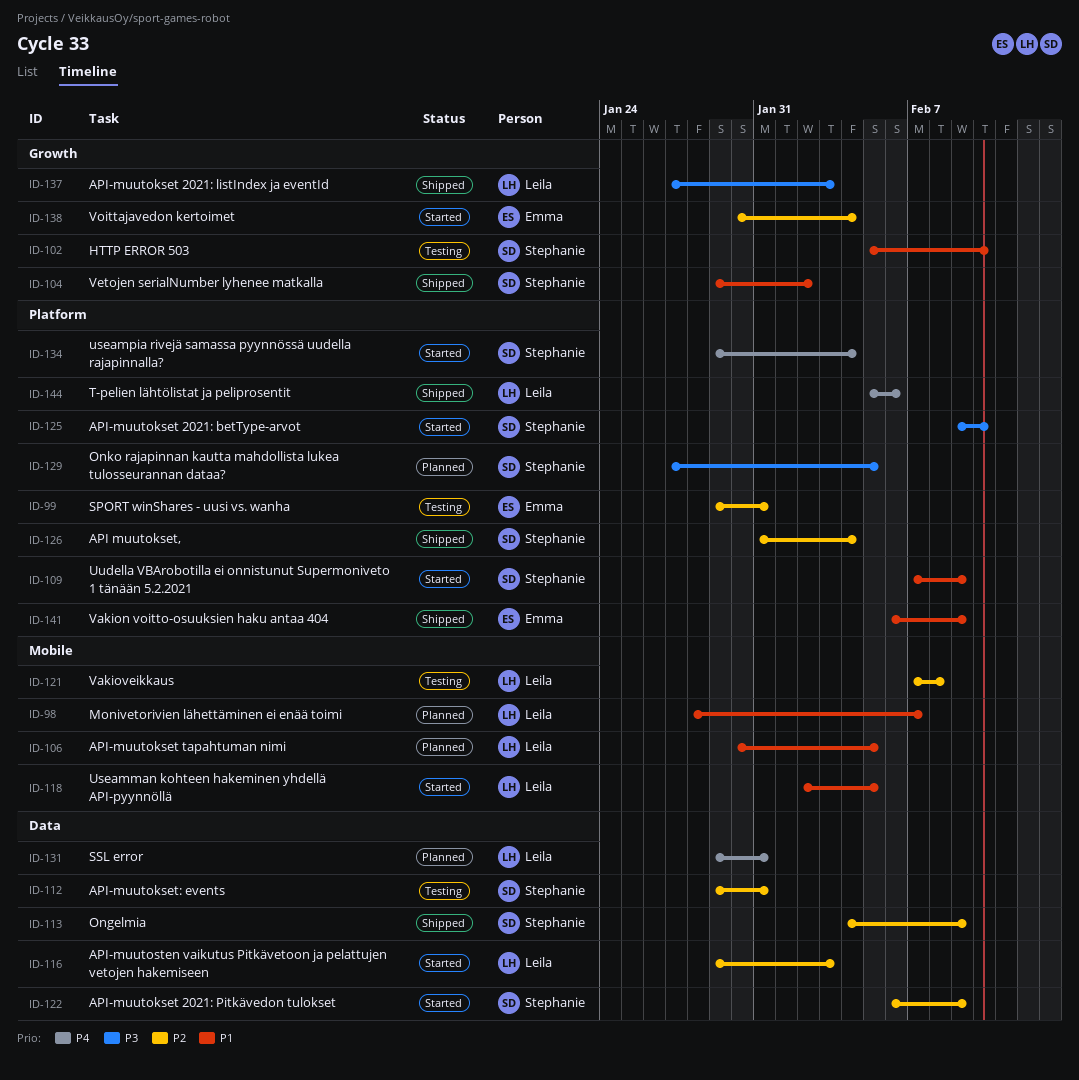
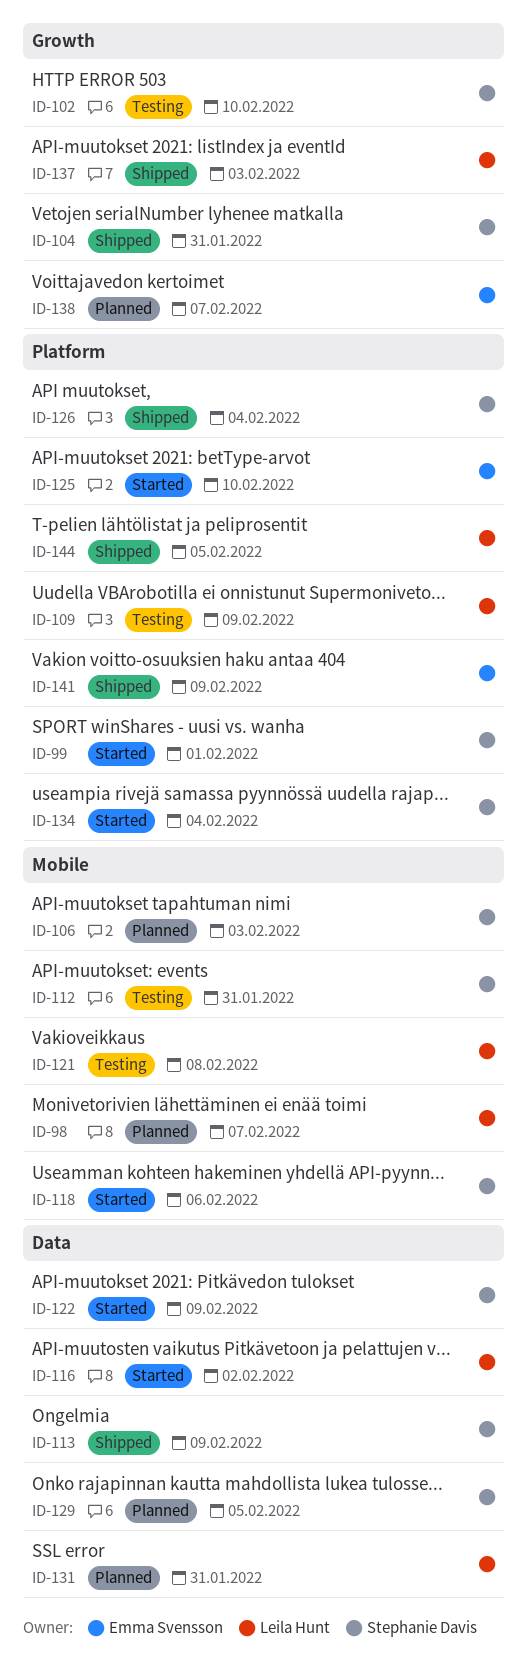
ID-99, status: Testing -> Started
ID-99, owner: Emma Svensson -> Stephanie Davis
ID-99, due: Jan 31 -> Feb 1
ID-104, due: Feb 2 -> Jan 31
ID-106, owner: Leila Hunt -> Stephanie Davis
ID-106, due: Feb 5 -> Feb 3
ID-109, status: Started -> Testing
ID-109, owner: Stephanie Davis -> Leila Hunt
ID-112, label: Data -> Mobile
ID-116, due: Feb 3 -> Feb 2
ID-118, owner: Leila Hunt -> Stephanie Davis
ID-118, due: Feb 5 -> Feb 6
ID-125, owner: Stephanie Davis -> Emma Svensson
ID-129, label: Platform -> Data
ID-138, status: Started -> Planned
ID-138, due: Feb 4 -> Feb 7
ID-144, due: Feb 6 -> Feb 5

